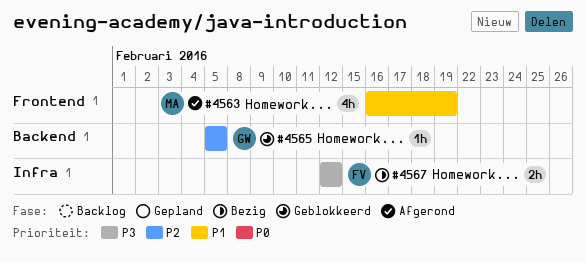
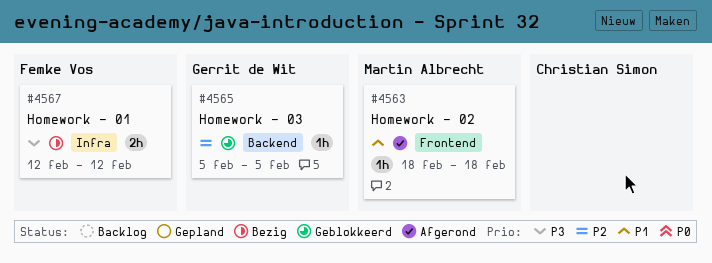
#4563, estimate: 4h -> 1h
#4563, start: Feb 16 -> Feb 18
#4563, due: Feb 19 -> Feb 18

